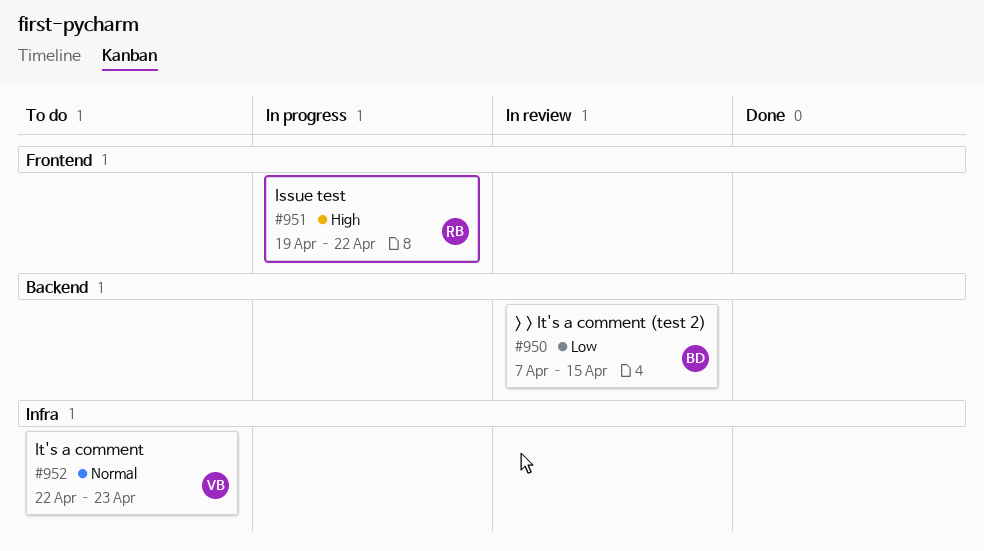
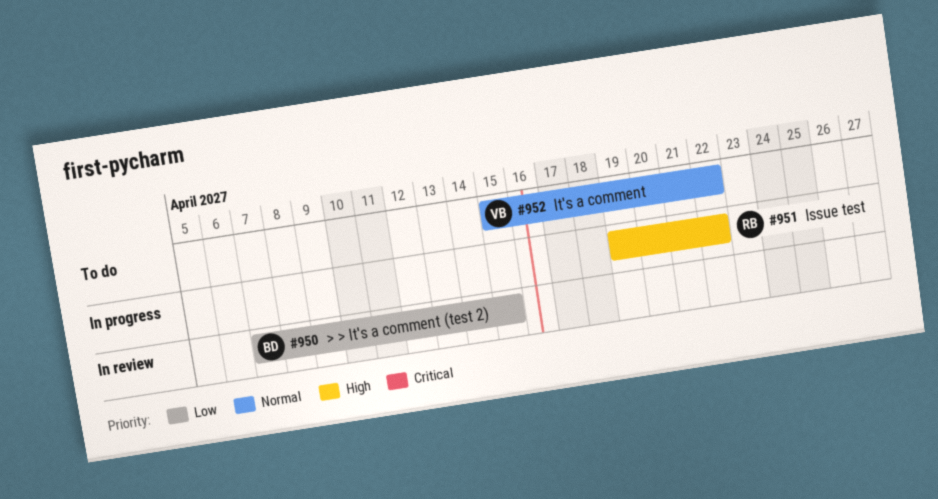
#952, start: Apr 22 -> Apr 15
#952, due: Apr 23 -> Apr 22

